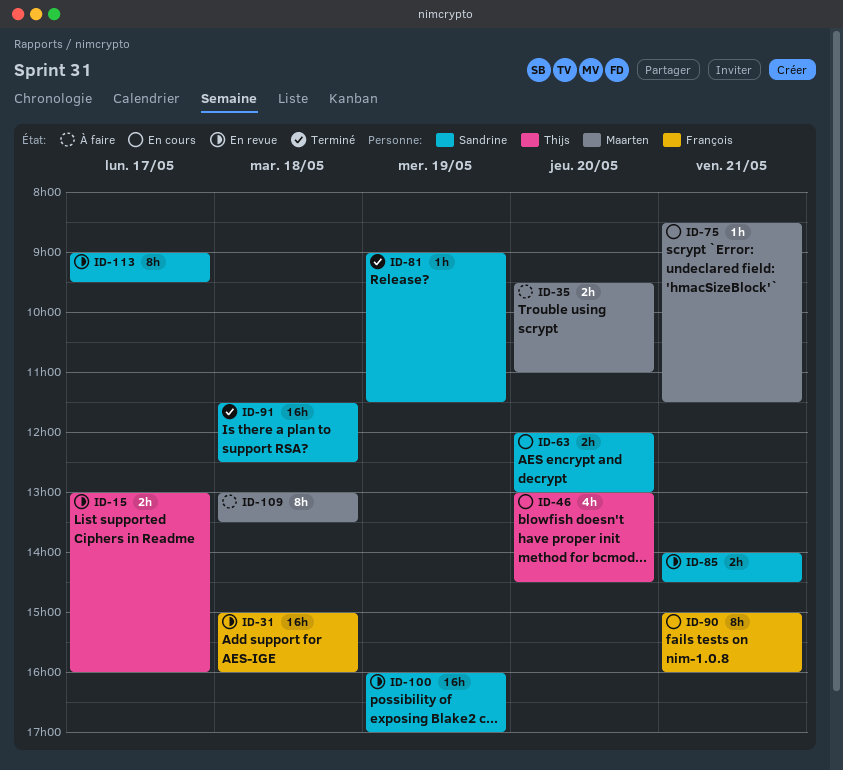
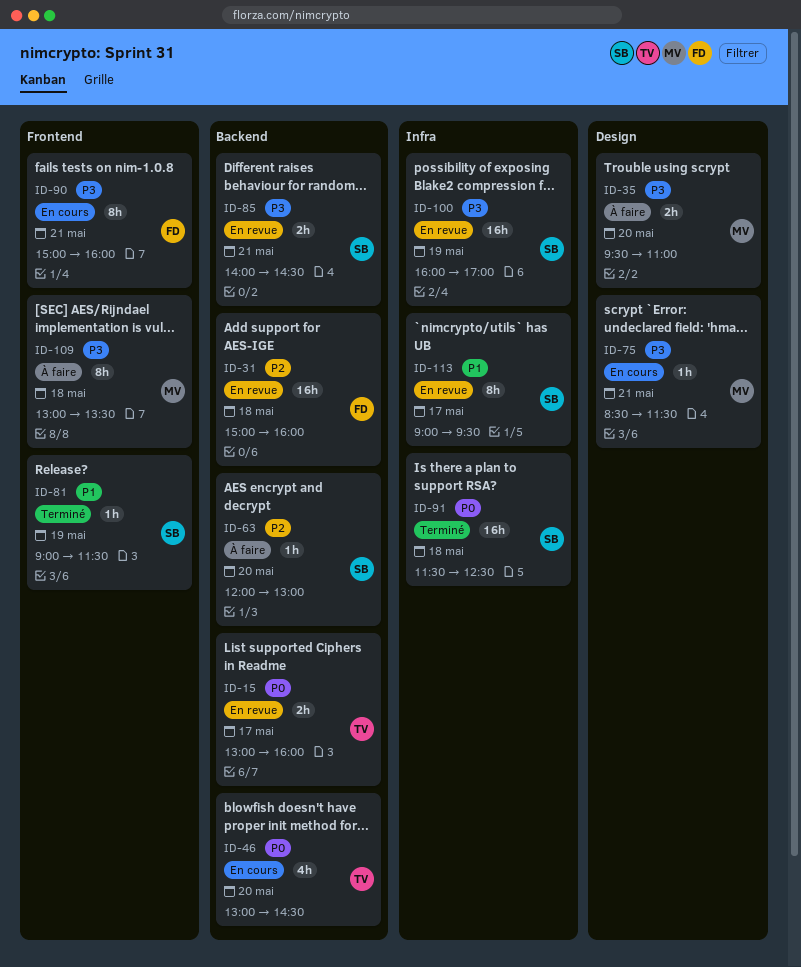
ID-63, status: En cours -> À faire
ID-63, estimate: 2h -> 1h

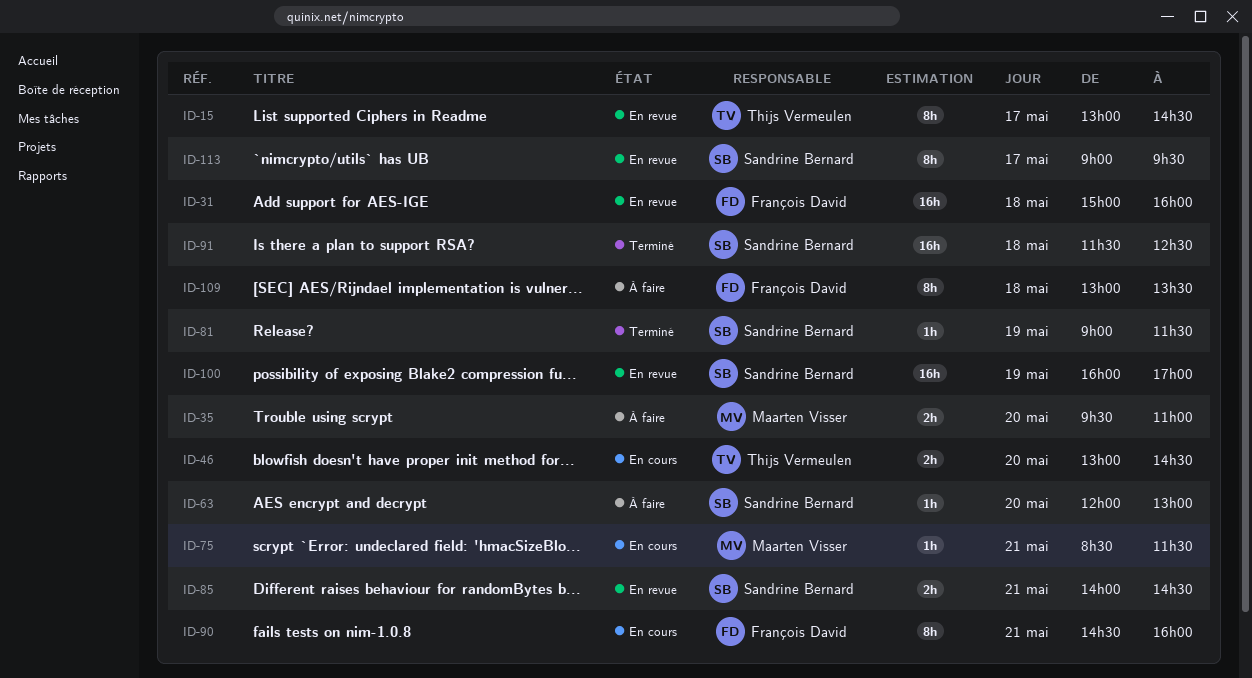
ID-15, estimate: 2h -> 8h
ID-15, ends: 16:00 -> 14:30
ID-46, estimate: 4h -> 2h
ID-90, begins: 15:00 -> 14:30
ID-109, owner: Maarten Visser -> François David

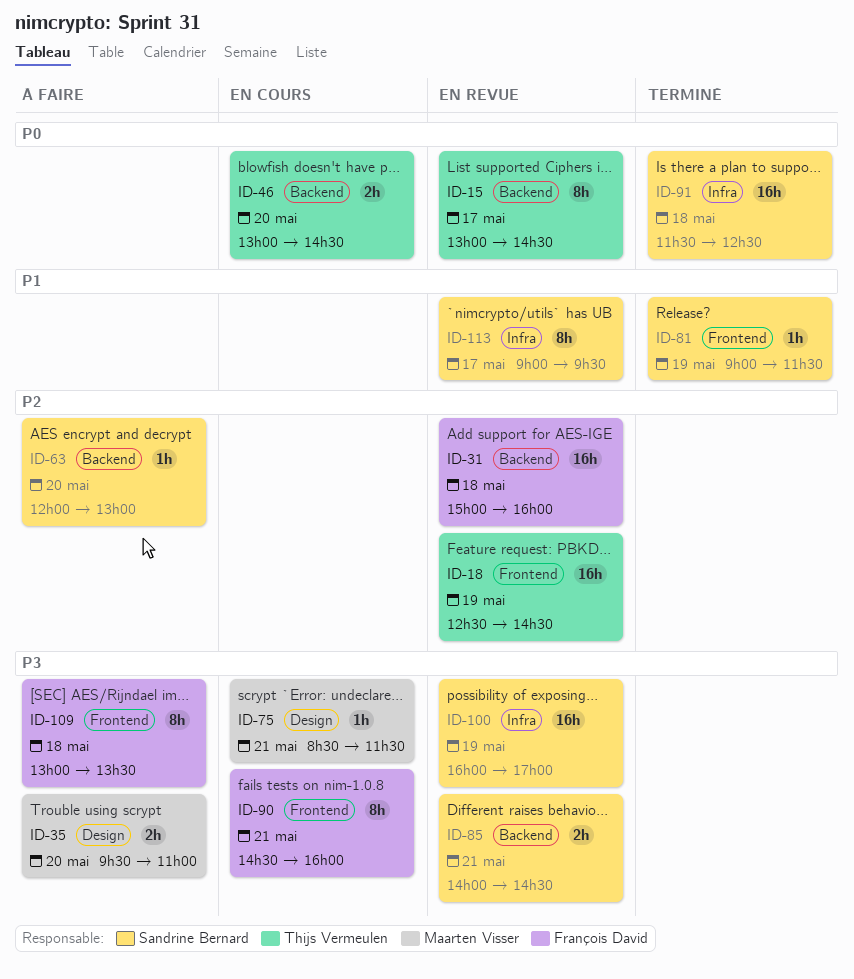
ID-18: none -> present

